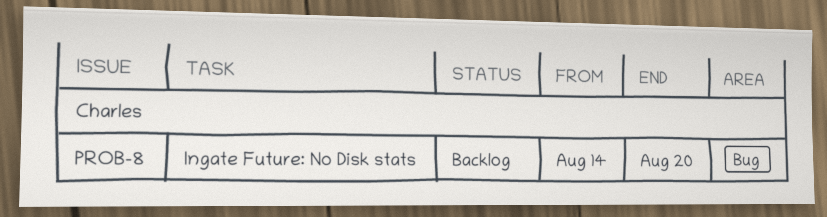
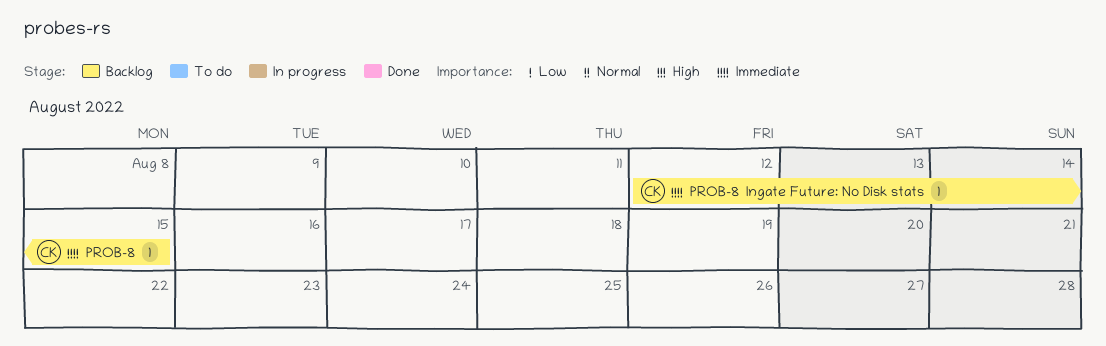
PROB-8, start: Aug 14 -> Aug 12
PROB-8, due: Aug 20 -> Aug 15

